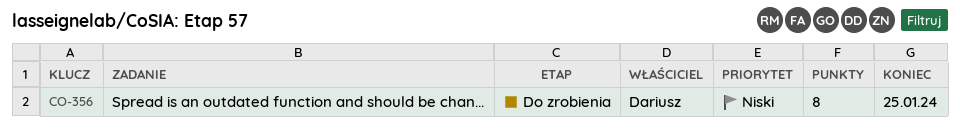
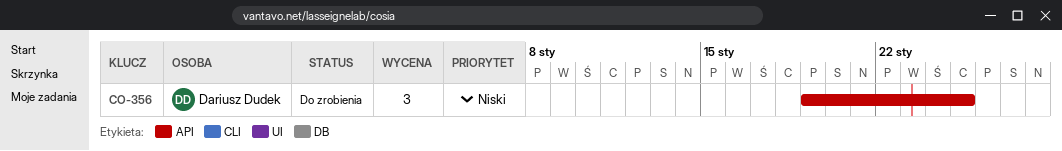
CO-356, estimate: 8 -> 3

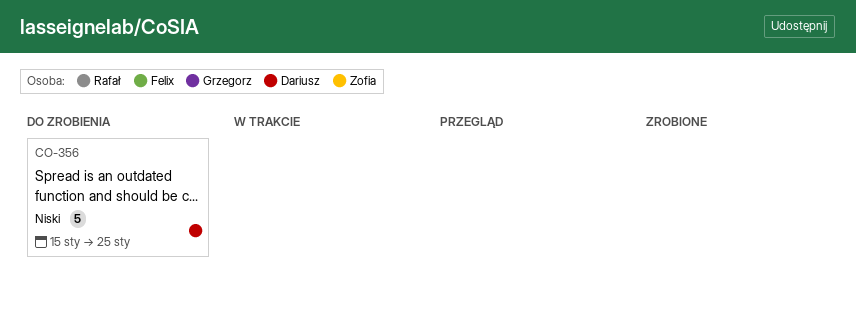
CO-356, estimate: 3 -> 5
CO-356, start: Jan 19 -> Jan 15

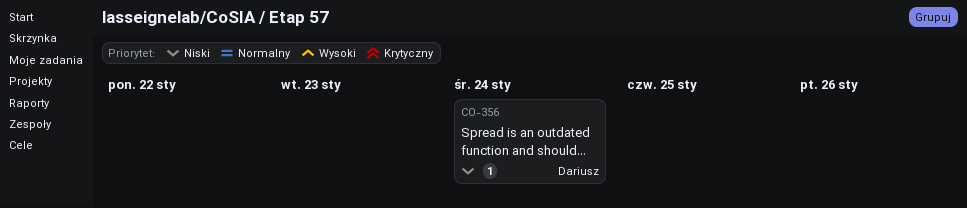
CO-356, estimate: 5 -> 1
CO-356, due: Jan 25 -> Jan 24

